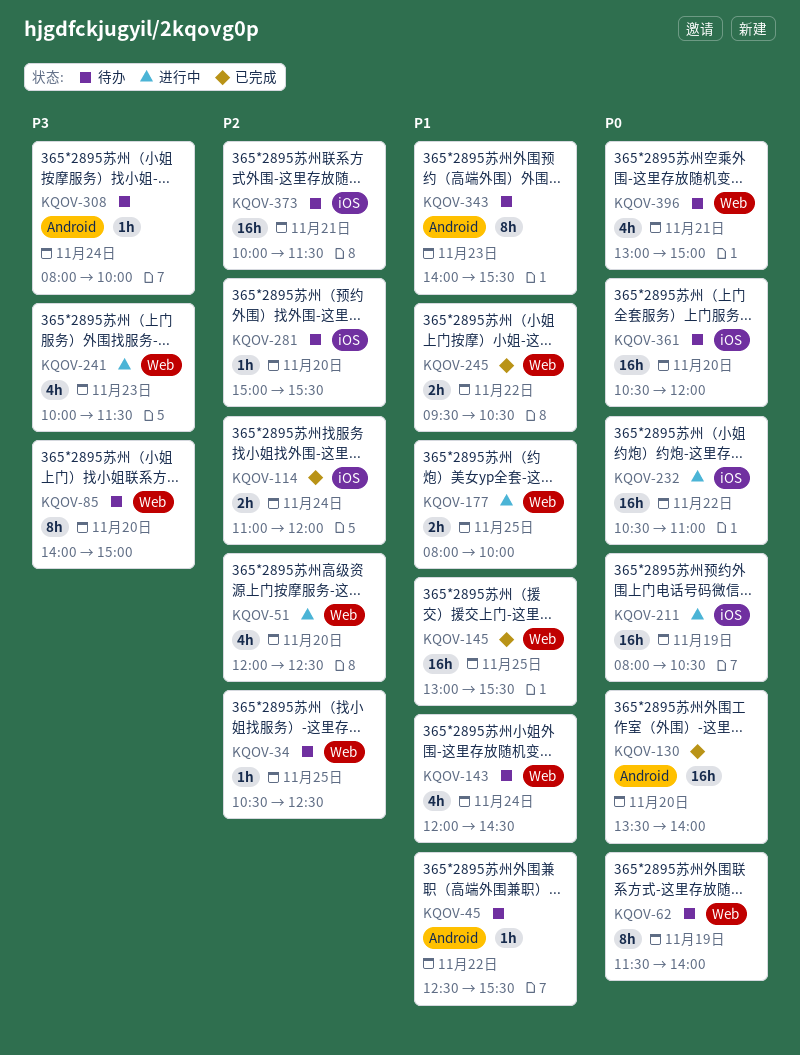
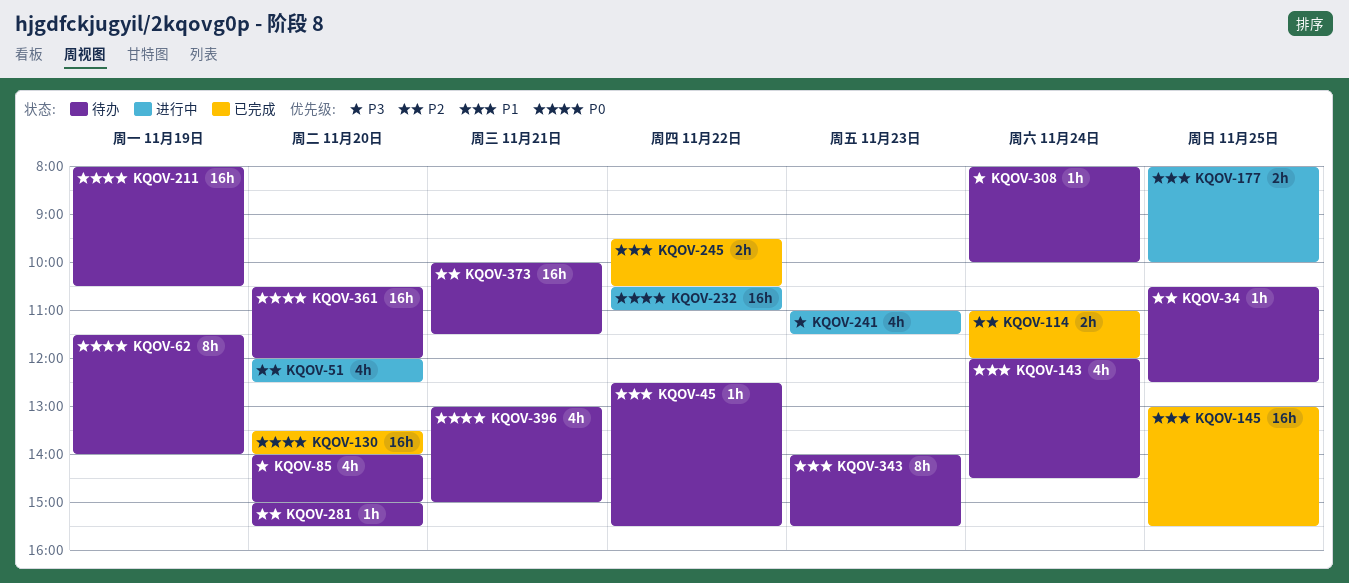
KQOV-85, estimate: 8h -> 4h
KQOV-211, status: 进行中 -> 待办
KQOV-241, begins: 10:00 -> 11:00

